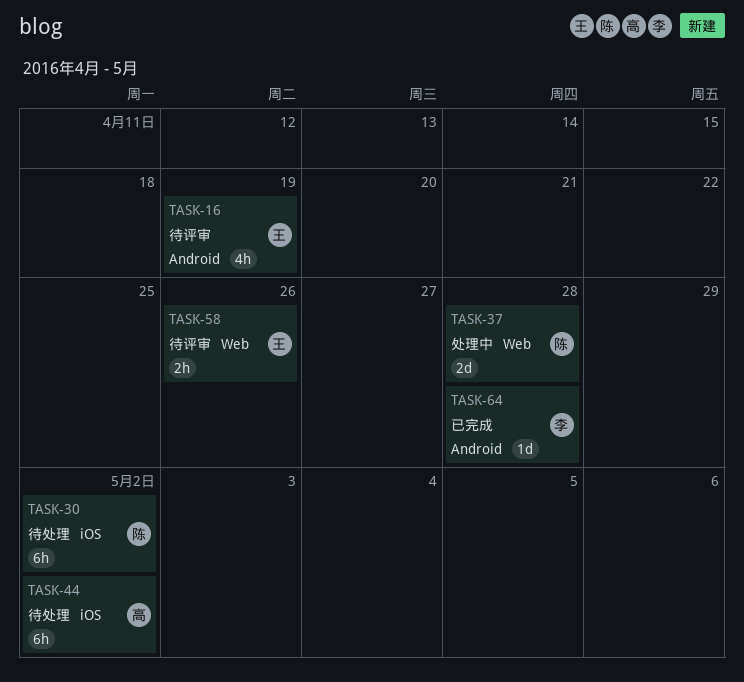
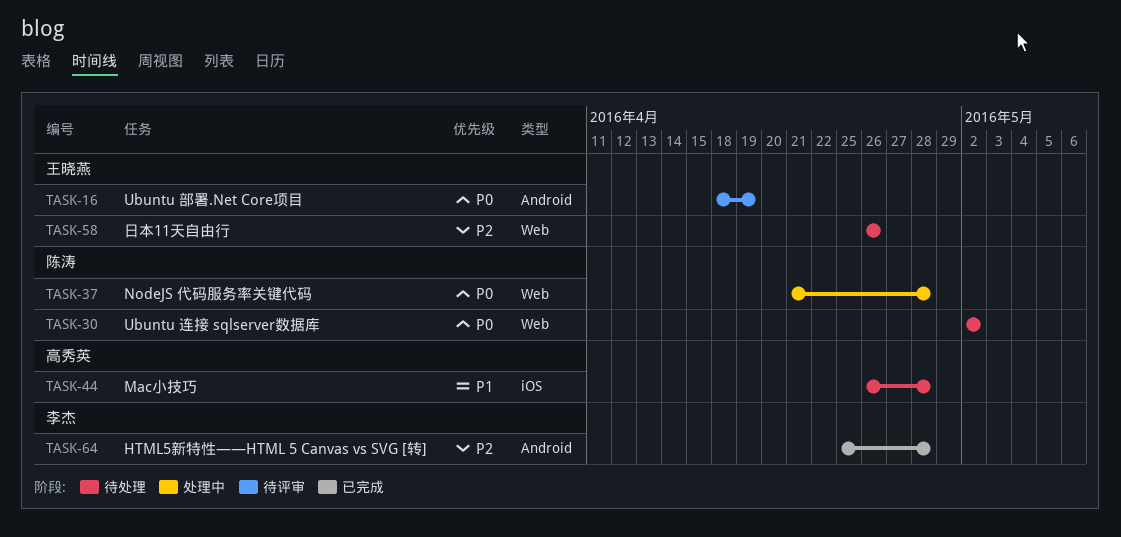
TASK-30, label: iOS -> Web
TASK-44, due: May 2 -> Apr 28
TASK-58, status: 待评审 -> 待处理

